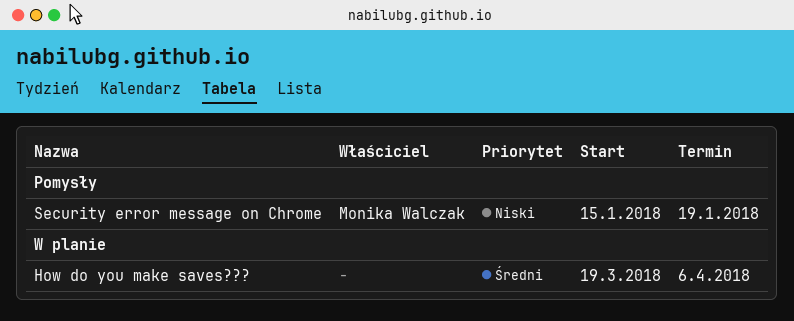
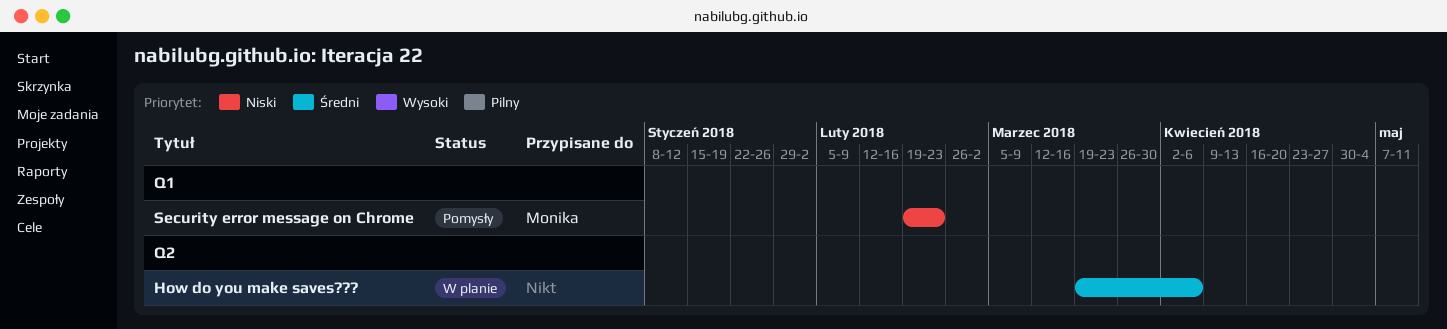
Security error message on Chrome, start: Jan 15 -> Feb 19
Security error message on Chrome, due: Jan 19 -> Feb 23

